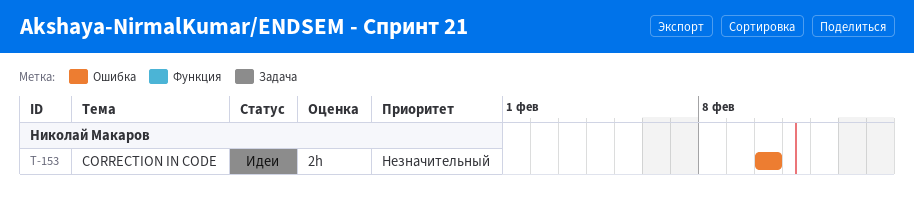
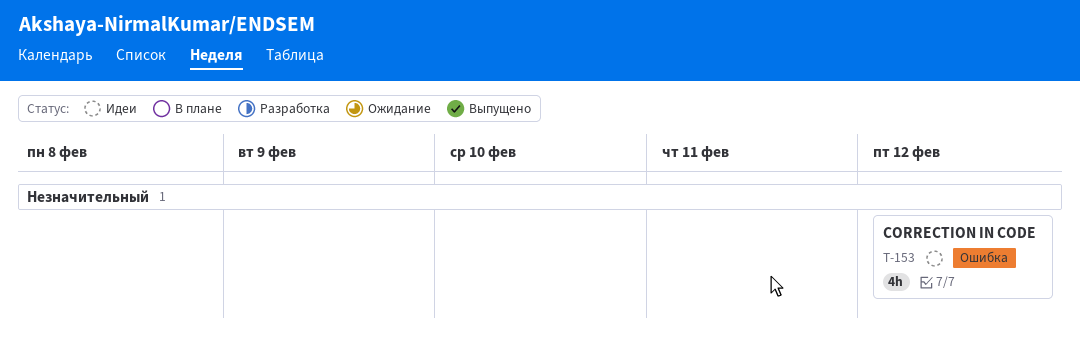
T-153, estimate: 2h -> 4h
T-153, due: Feb 10 -> Feb 12

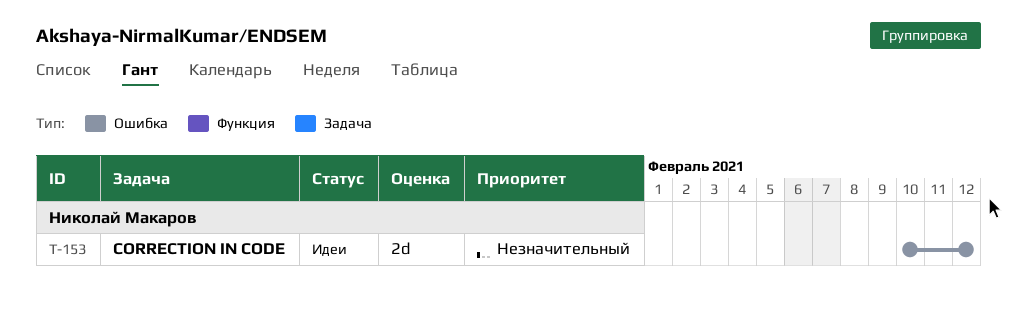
T-153, estimate: 4h -> 2d

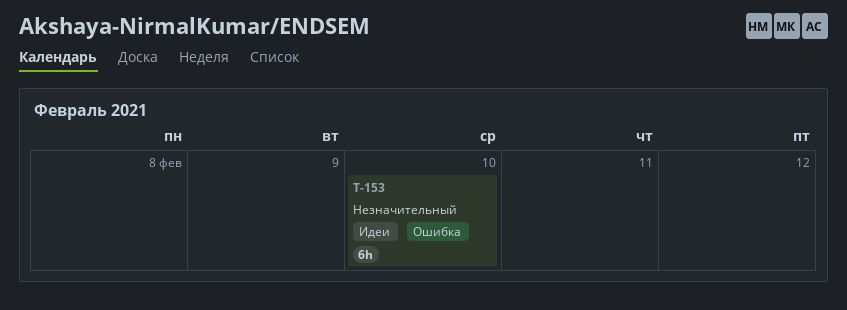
T-153, estimate: 2d -> 6h
T-153, due: Feb 12 -> Feb 10

